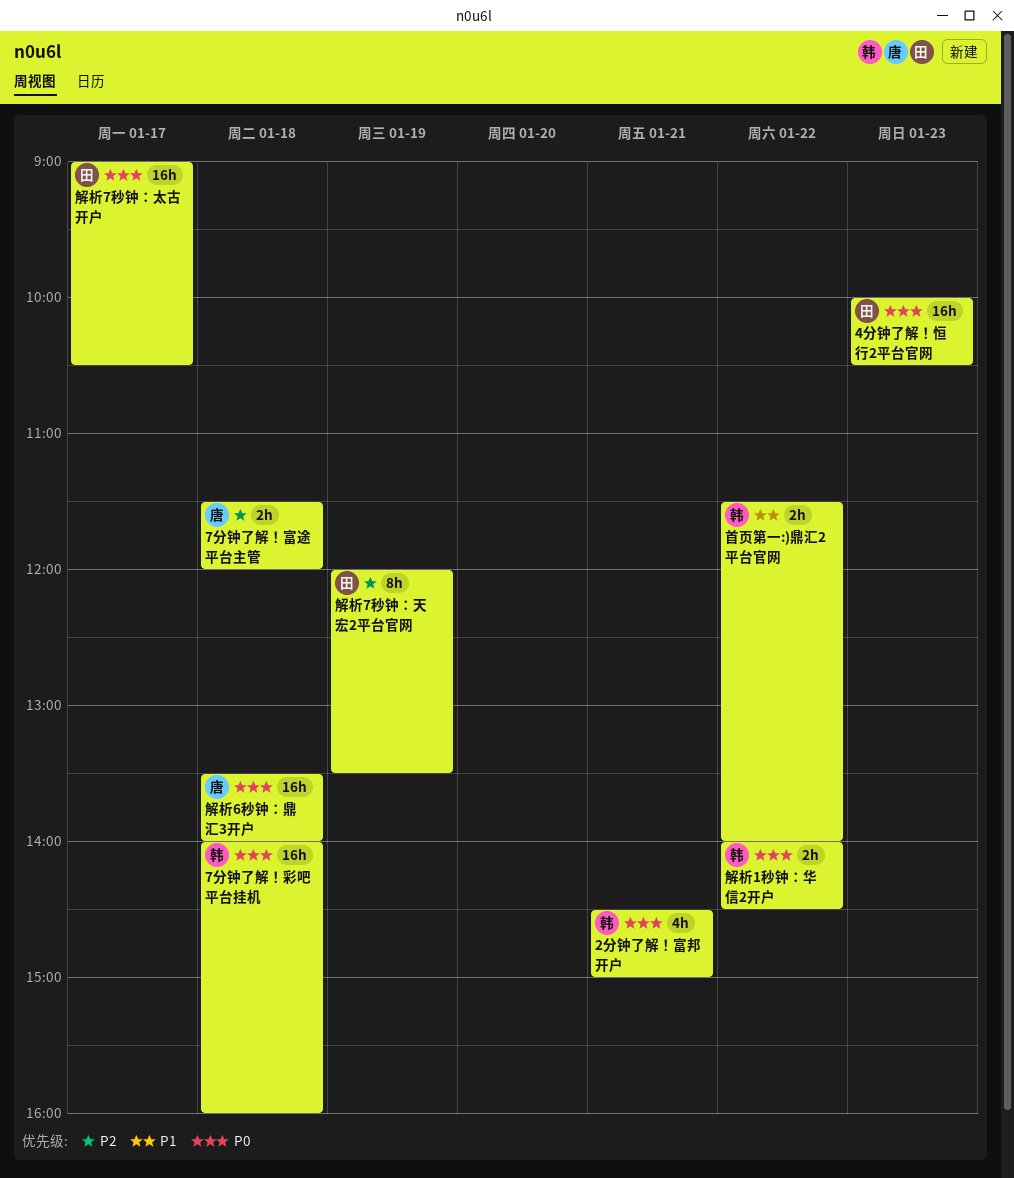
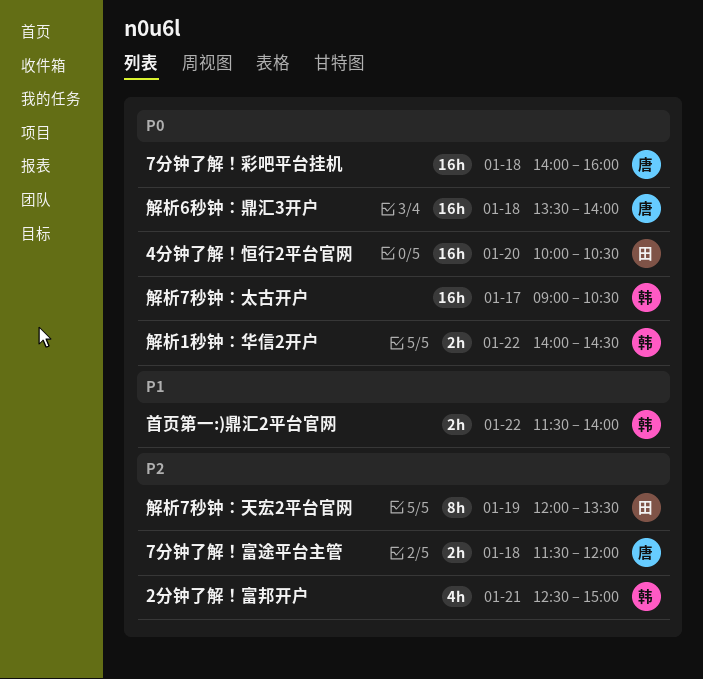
2分钟了解！富邦开户, priority: P0 -> P2
2分钟了解！富邦开户, begins: 14:30 -> 12:30
4分钟了解！恒行2平台官网, day: Jan 23 -> Jan 20
7分钟了解！彩吧平台挂机, owner: 韩 -> 唐
解析7秒钟：太古开户, owner: 田 -> 韩

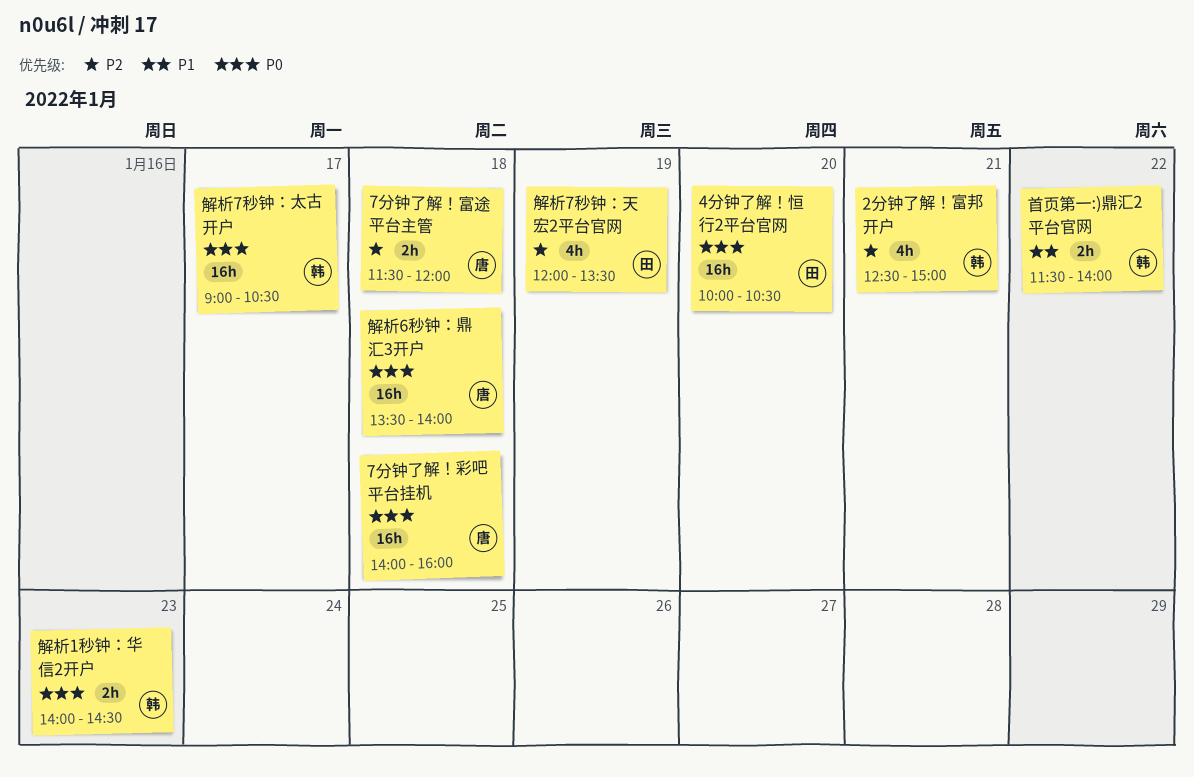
解析1秒钟：华信2开户, day: Jan 22 -> Jan 23
解析7秒钟：天宏2平台官网, estimate: 8h -> 4h

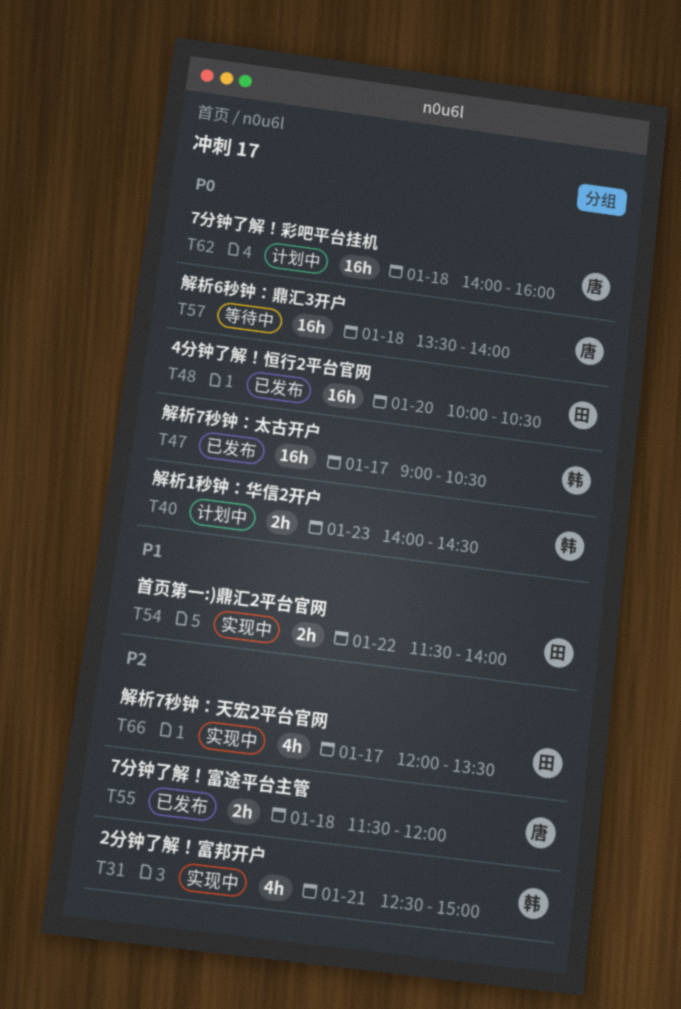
解析7秒钟：天宏2平台官网, day: Jan 19 -> Jan 17
首页第一:)鼎汇2平台官网, owner: 韩 -> 田

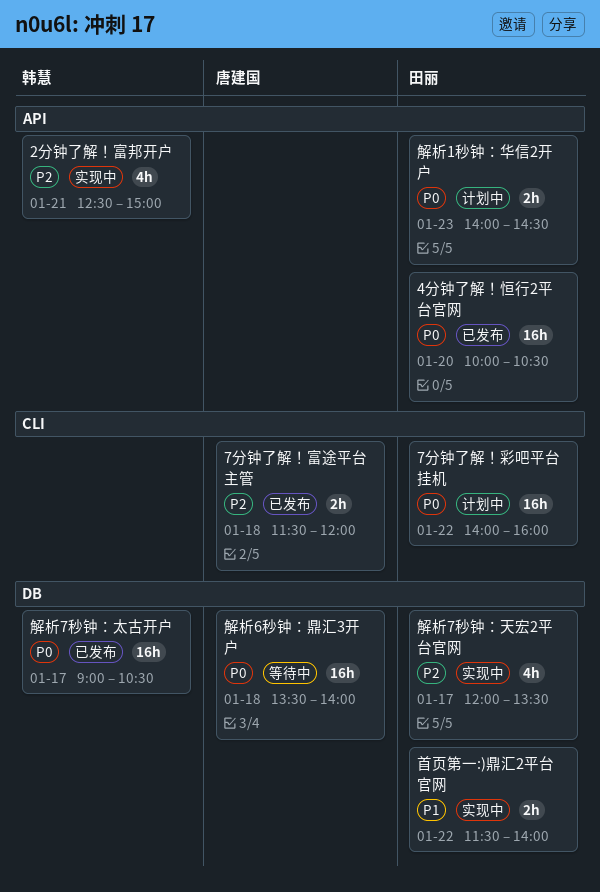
7分钟了解！彩吧平台挂机, owner: 唐建国 -> 田丽
7分钟了解！彩吧平台挂机, day: Jan 18 -> Jan 22
解析1秒钟：华信2开户, owner: 韩慧 -> 田丽

